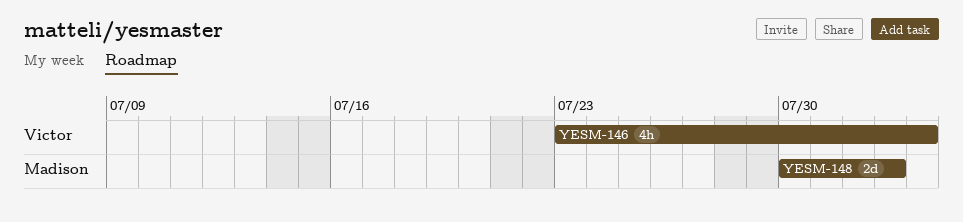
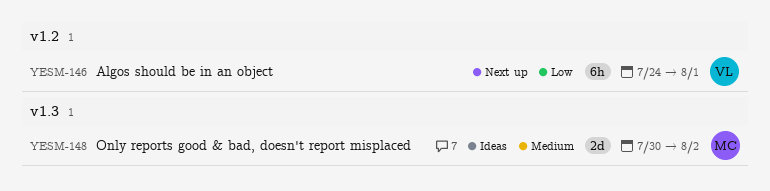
YESM-146, estimate: 4h -> 6h
YESM-146, start: Jul 23 -> Jul 24
YESM-146, due: Aug 3 -> Aug 1

